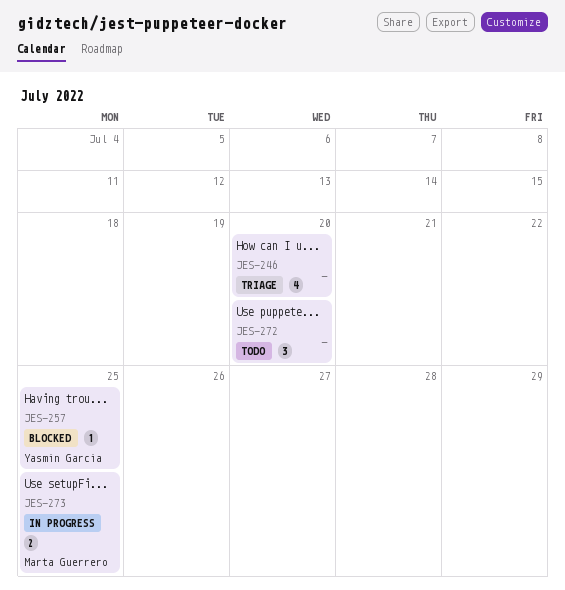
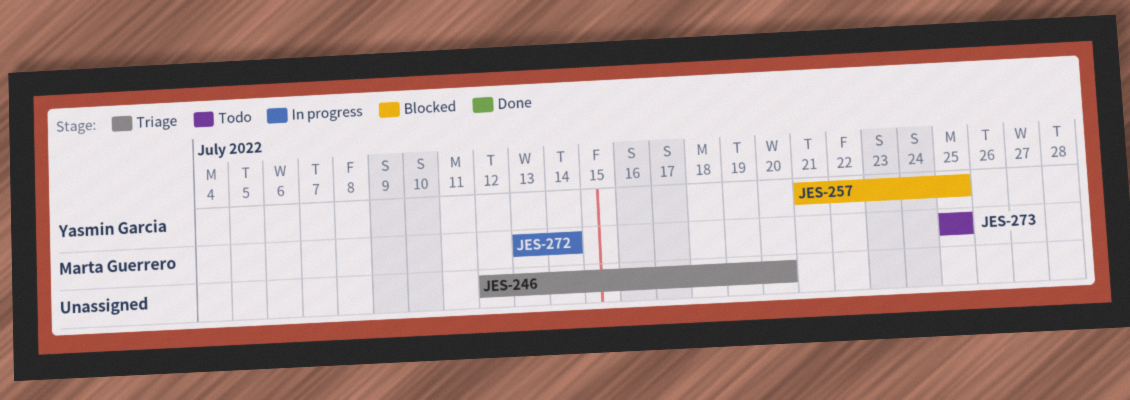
JES-272, status: Todo -> In progress
JES-272, owner: none -> Marta Guerrero
JES-272, due: Jul 20 -> Jul 14
JES-273, status: In progress -> Todo

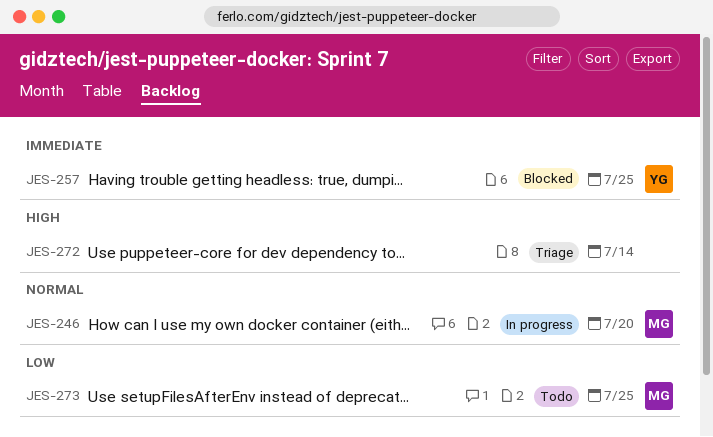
JES-246, status: Triage -> In progress
JES-246, owner: none -> Marta Guerrero
JES-272, status: In progress -> Triage
JES-272, owner: Marta Guerrero -> none

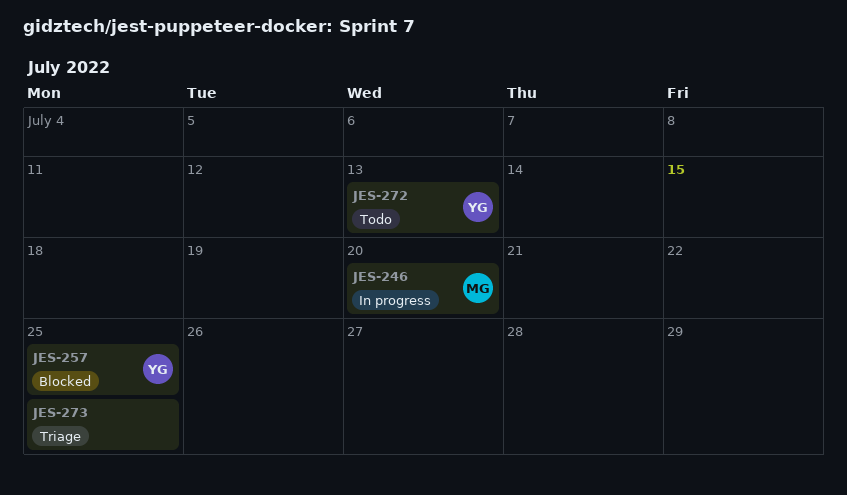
JES-272, status: Triage -> Todo
JES-272, owner: none -> YG
JES-272, due: Jul 14 -> Jul 13
JES-273, status: Todo -> Triage
JES-273, owner: MG -> none

